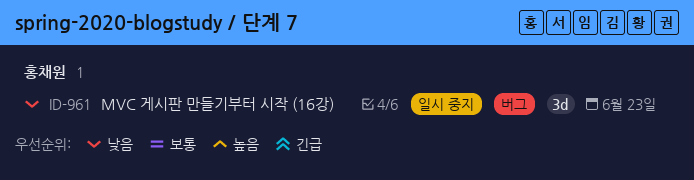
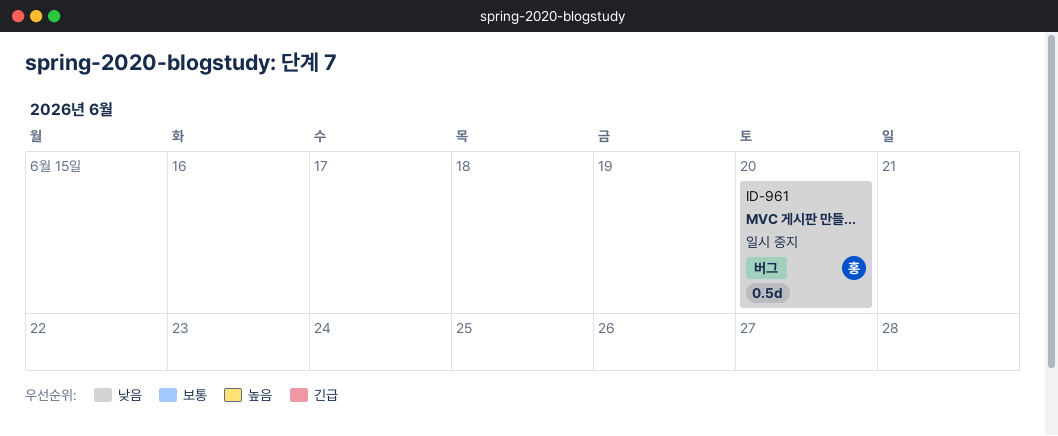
ID-961, estimate: 3d -> 0.5d
ID-961, due: Jun 23 -> Jun 20

